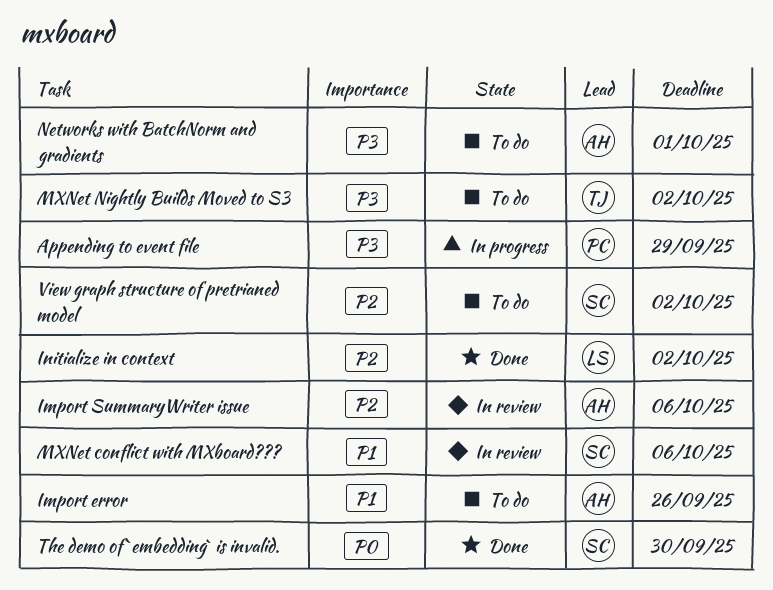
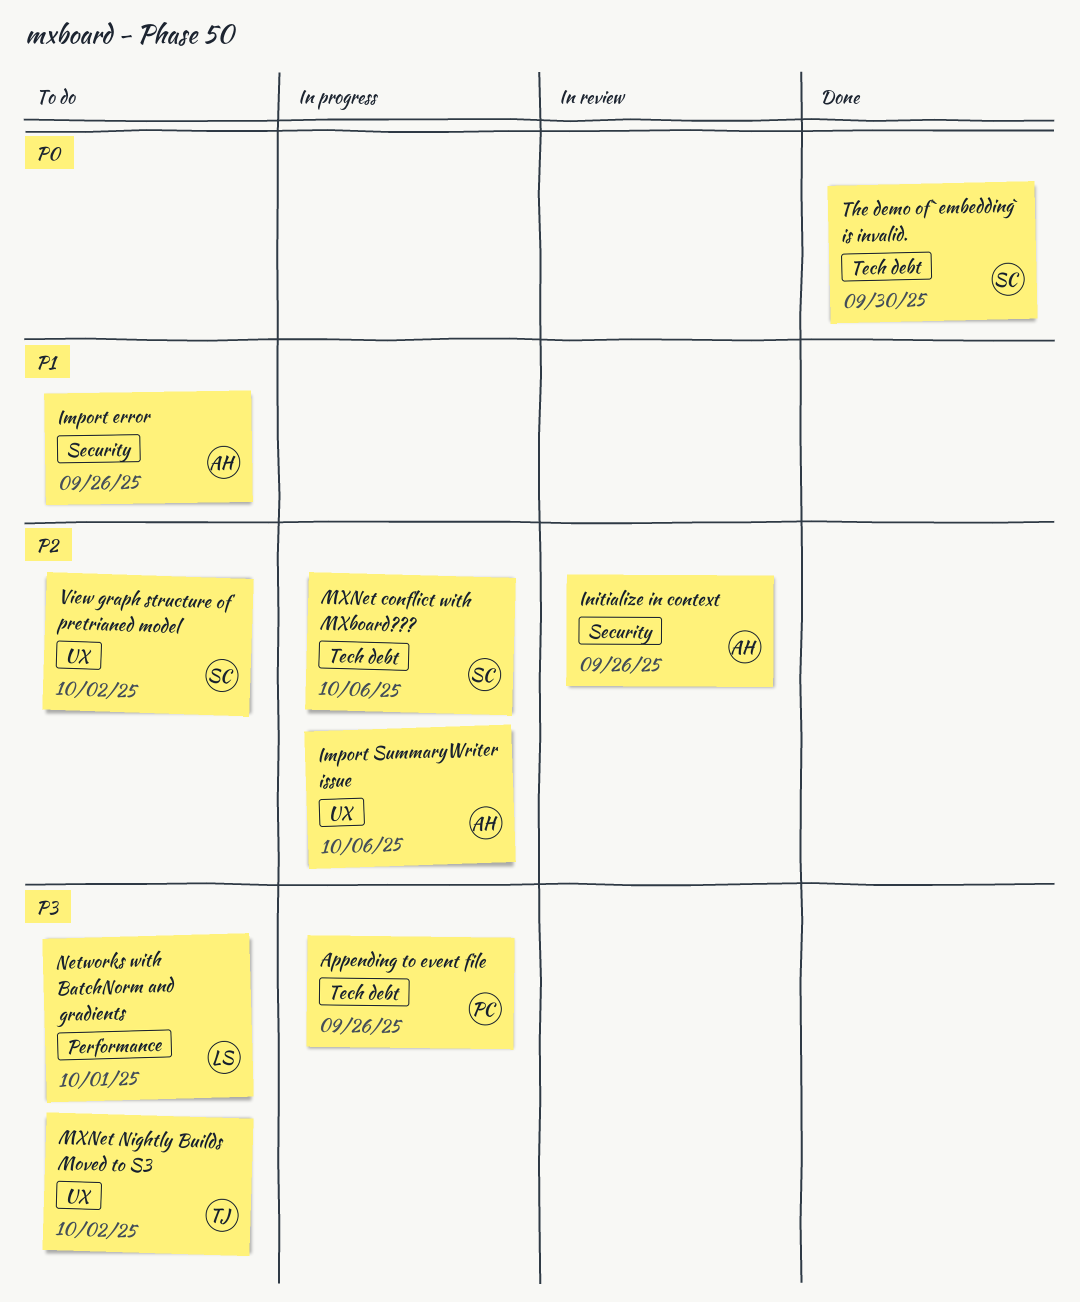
Appending to event file, due: Sep 29 -> Sep 26
Import SummaryWriter issue, status: In review -> In progress
Initialize in context, status: Done -> In review
Initialize in context, owner: LS -> AH
Initialize in context, due: Oct 2 -> Sep 26
MXNet conflict with MXboard???, status: In review -> In progress
MXNet conflict with MXboard???, priority: P1 -> P2
Networks with BatchNorm and gradients, owner: AH -> LS

